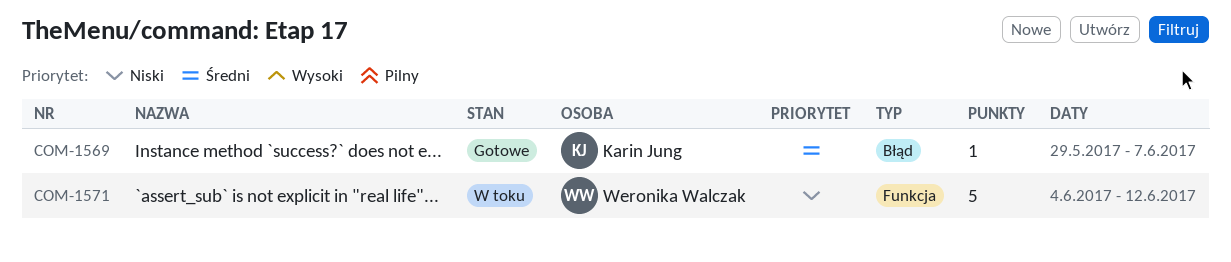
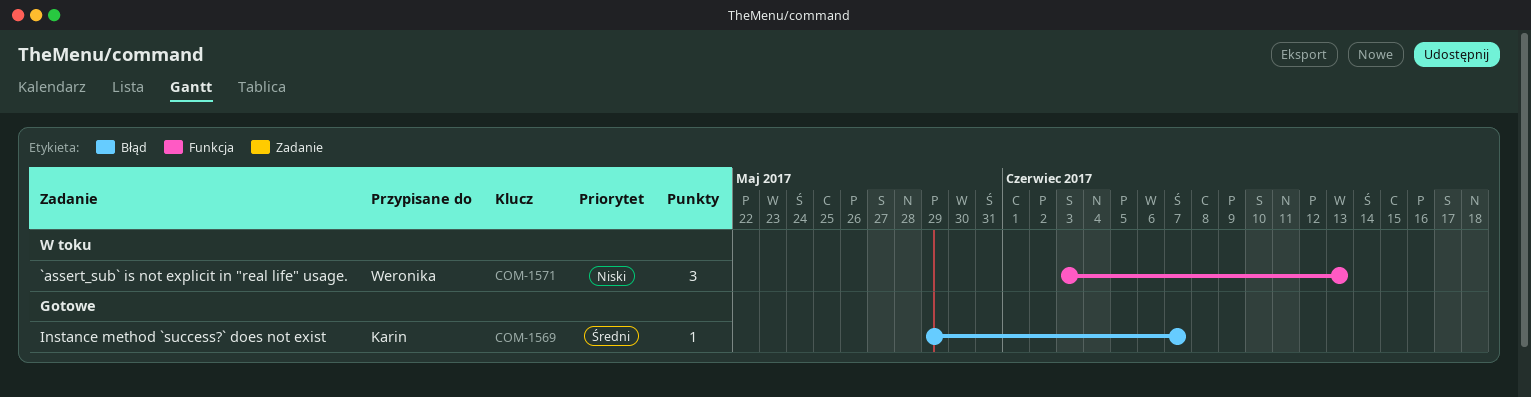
COM-1571, estimate: 5 -> 3
COM-1571, start: Jun 4 -> Jun 3
COM-1571, due: Jun 12 -> Jun 13

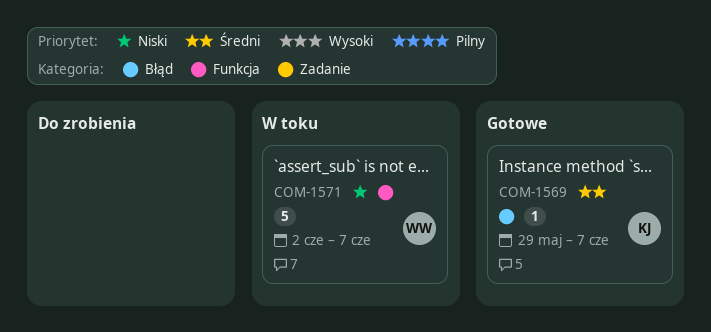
COM-1571, estimate: 3 -> 5
COM-1571, start: Jun 3 -> Jun 2
COM-1571, due: Jun 13 -> Jun 7

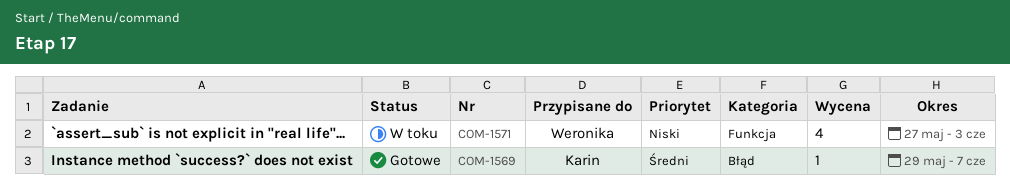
COM-1571, estimate: 5 -> 4
COM-1571, start: Jun 2 -> May 27
COM-1571, due: Jun 7 -> Jun 3

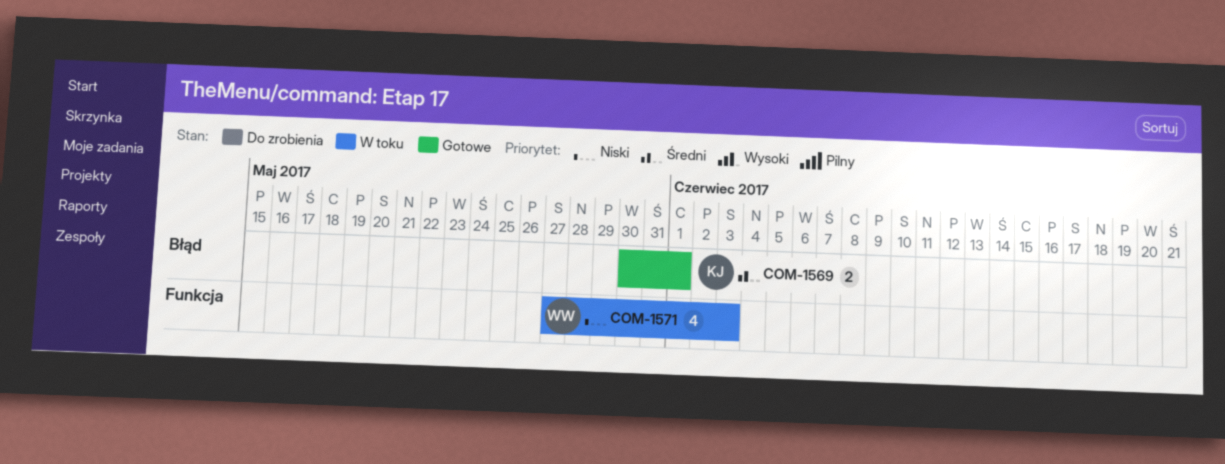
COM-1569, estimate: 1 -> 2
COM-1569, start: May 29 -> May 30
COM-1569, due: Jun 7 -> Jun 1

